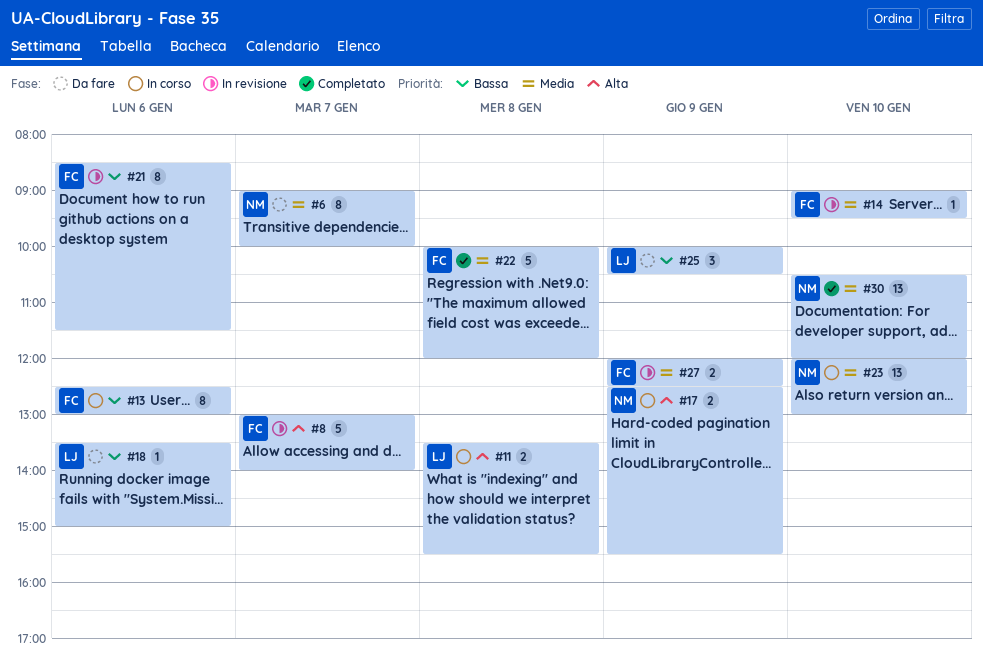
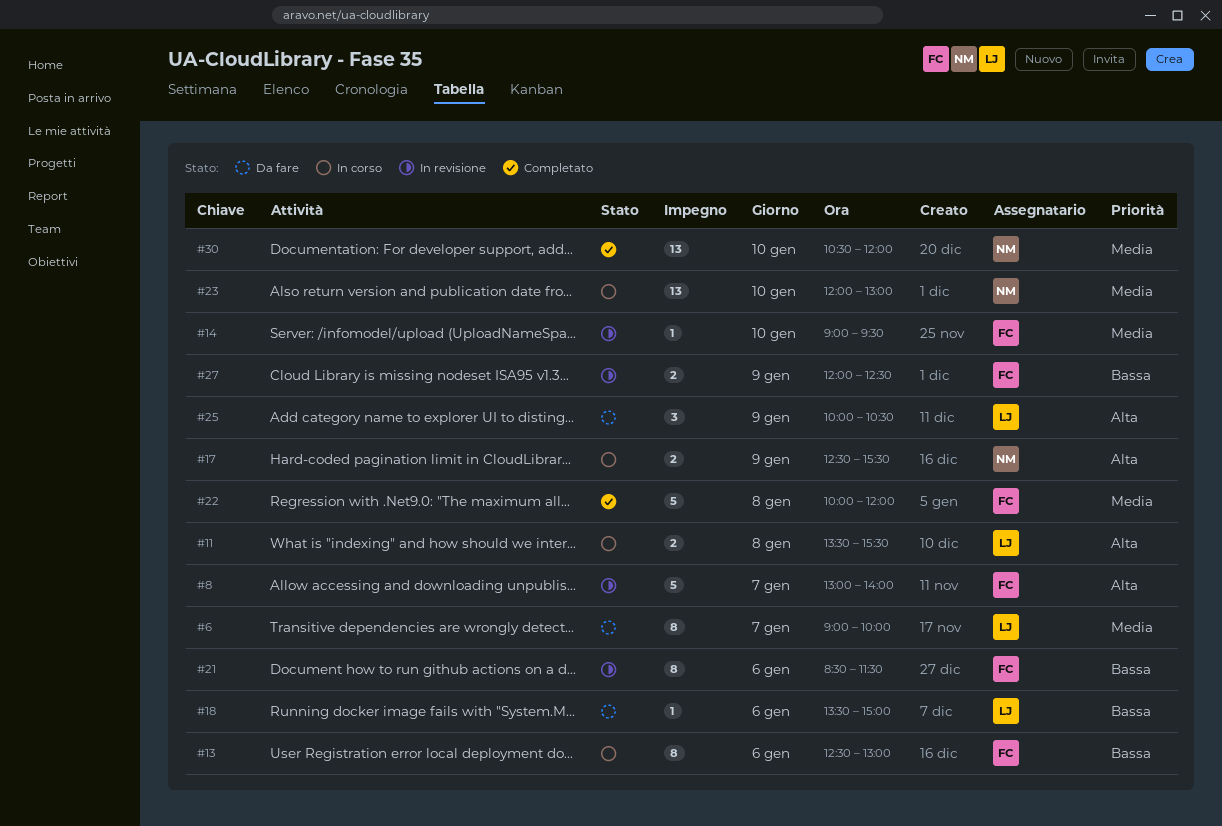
#6, owner: NM -> LJ
#25, priority: Bassa -> Alta
#27, priority: Media -> Bassa

